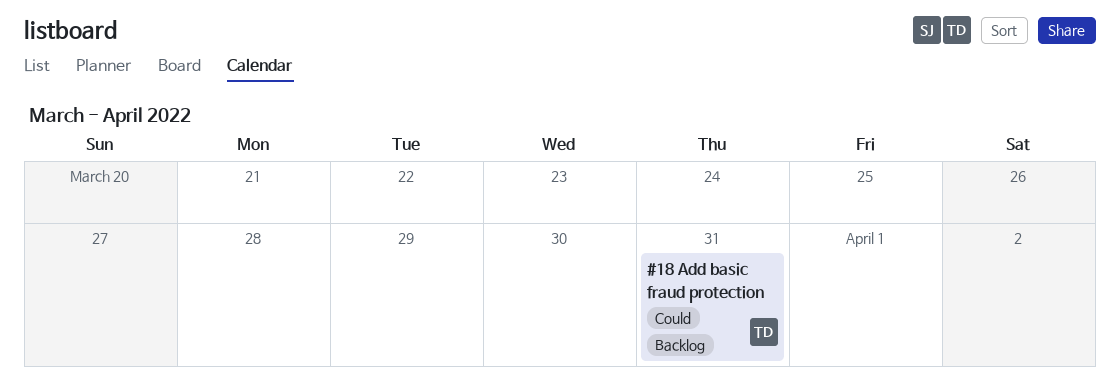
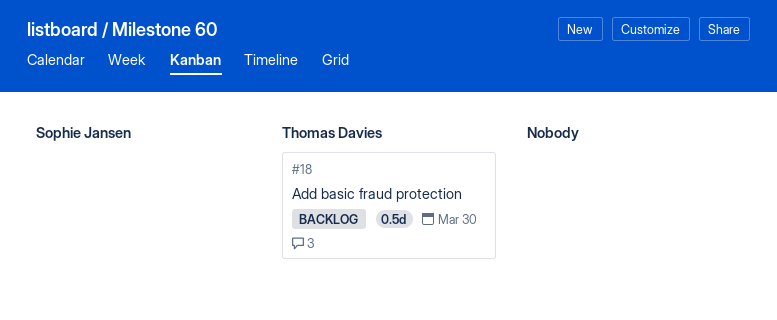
#18, due: Mar 31 -> Mar 30

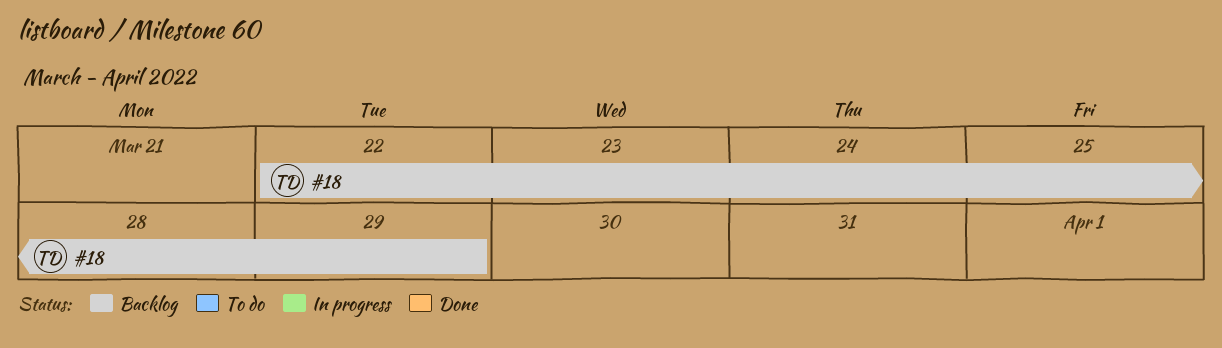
#18, due: Mar 30 -> Mar 29

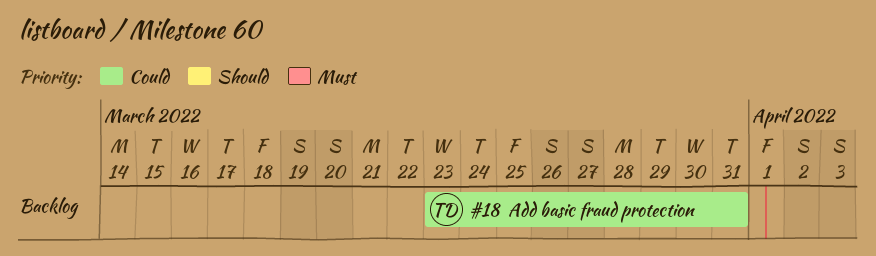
#18, start: Mar 22 -> Mar 23
#18, due: Mar 29 -> Mar 31

